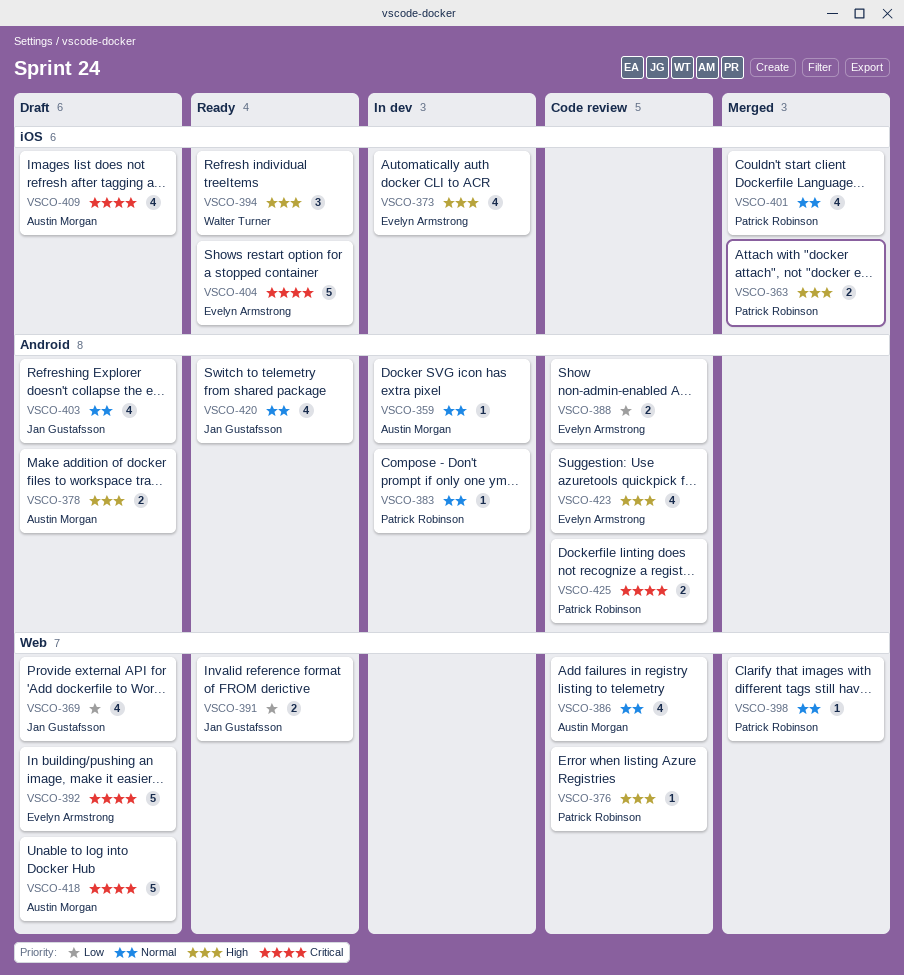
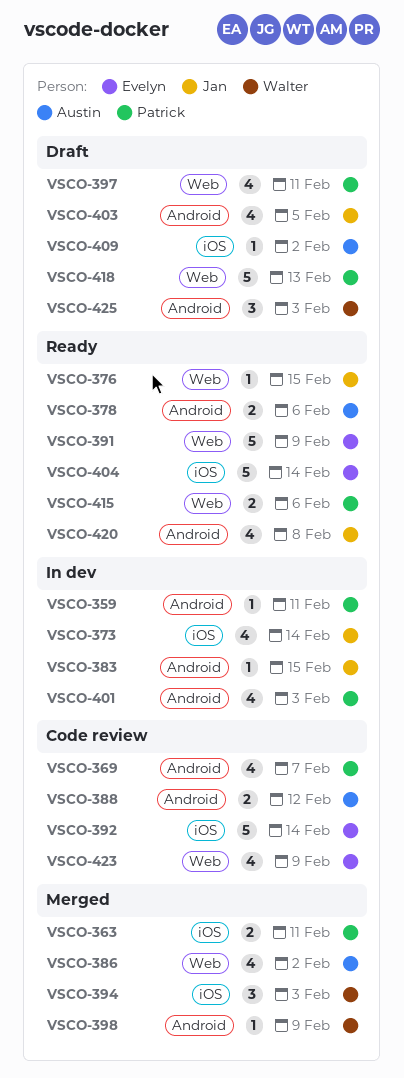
VSCO-359, owner: Austin Morgan -> Patrick Robinson
VSCO-369, status: Draft -> Code review
VSCO-369, owner: Jan Gustafsson -> Patrick Robinson
VSCO-369, label: Web -> Android
VSCO-373, owner: Evelyn Armstrong -> Jan Gustafsson
VSCO-376, status: Code review -> Ready
VSCO-376, owner: Patrick Robinson -> Jan Gustafsson
VSCO-378, status: Draft -> Ready
VSCO-383, owner: Patrick Robinson -> Jan Gustafsson
VSCO-386, status: Code review -> Merged
VSCO-388, owner: Evelyn Armstrong -> Austin Morgan
VSCO-391, owner: Jan Gustafsson -> Evelyn Armstrong
VSCO-391, estimate: 2 -> 5
VSCO-392, status: Draft -> Code review
VSCO-392, label: Web -> iOS
VSCO-394, status: Ready -> Merged
VSCO-397: none -> present
VSCO-398, owner: Patrick Robinson -> Walter Turner
VSCO-398, label: Web -> Android
VSCO-401, status: Merged -> In dev
VSCO-401, label: iOS -> Android
VSCO-409, estimate: 4 -> 1
VSCO-415: none -> present
VSCO-418, owner: Austin Morgan -> Patrick Robinson
VSCO-423, label: Android -> Web
VSCO-425, status: Code review -> Draft
VSCO-425, owner: Patrick Robinson -> Walter Turner
VSCO-425, estimate: 2 -> 3

